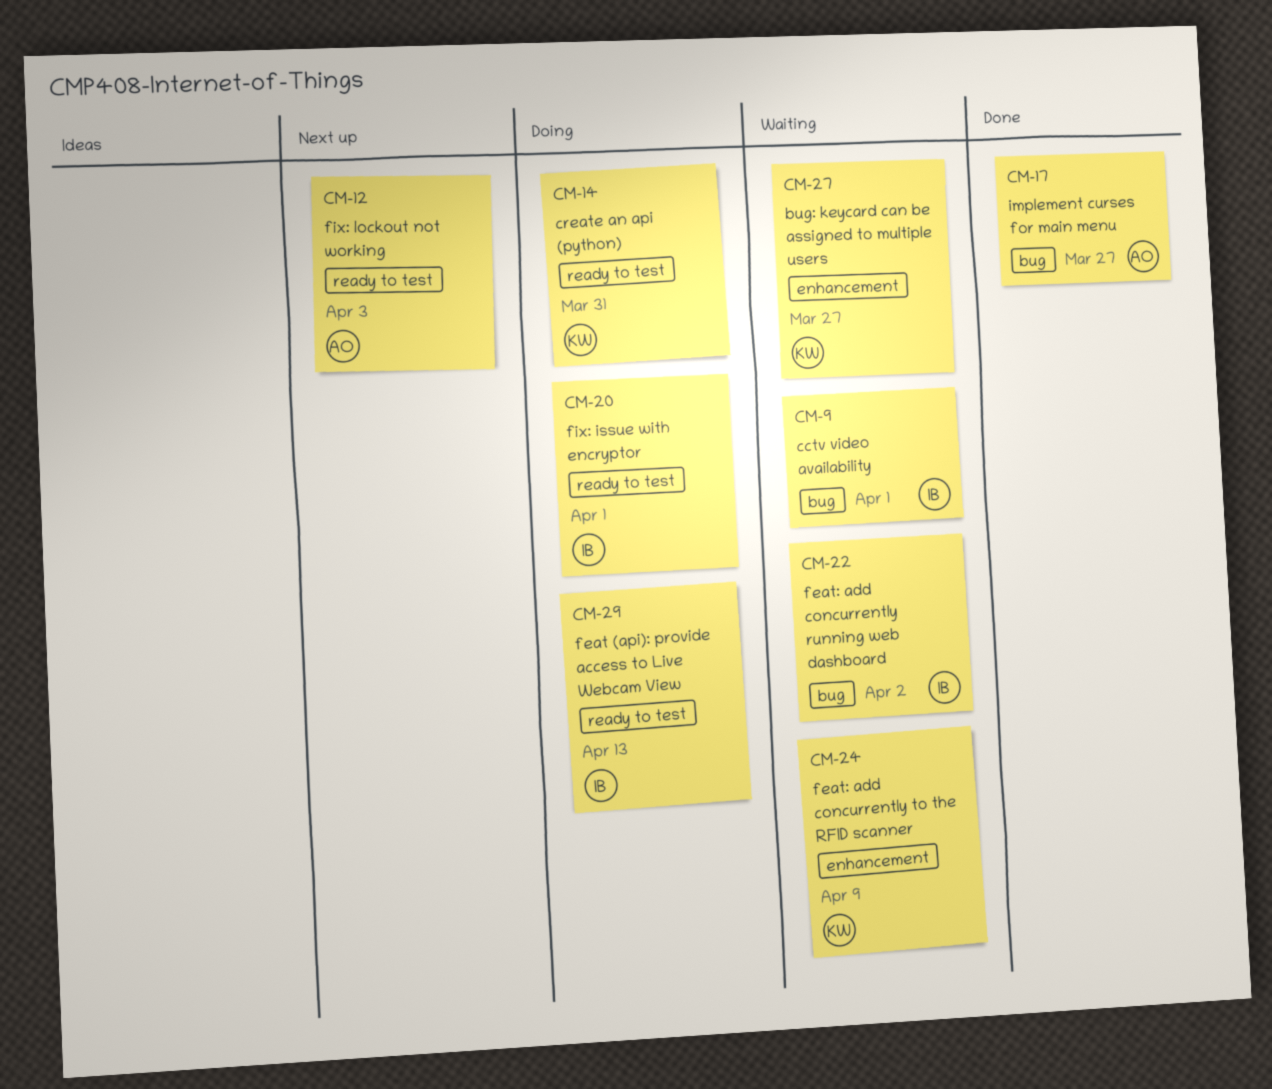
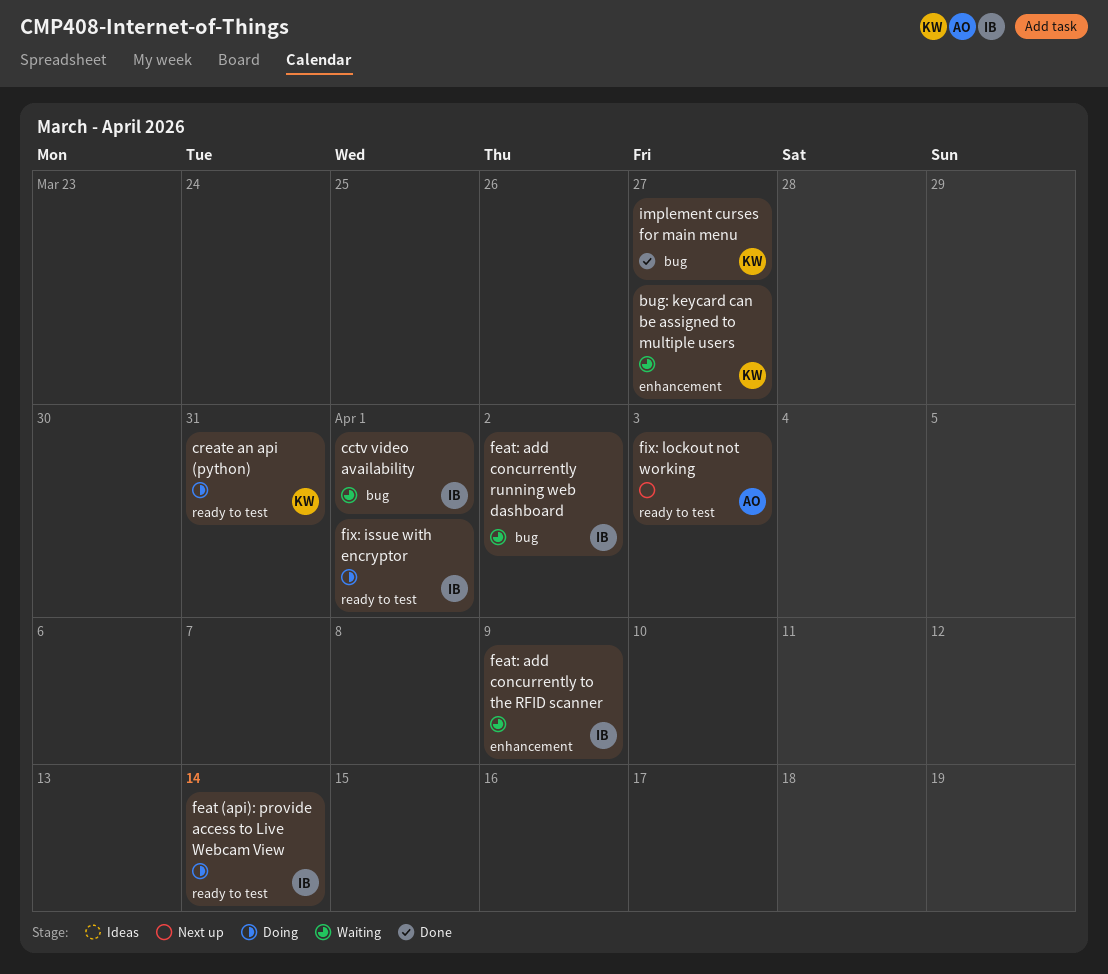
feat (api): provide access to Live Webcam View, due: Apr 13 -> Apr 14
feat: add concurrently to the RFID scanner, owner: KW -> IB
implement curses for main menu, owner: AO -> KW

